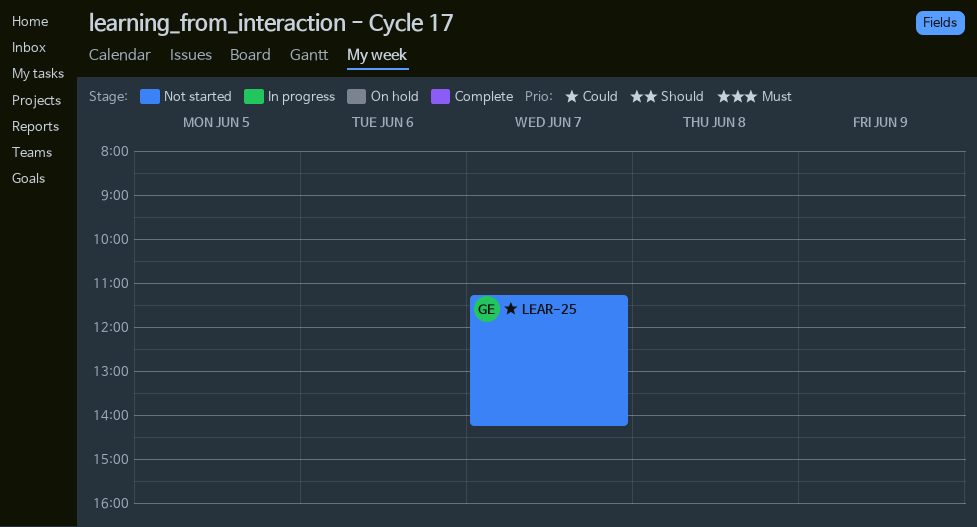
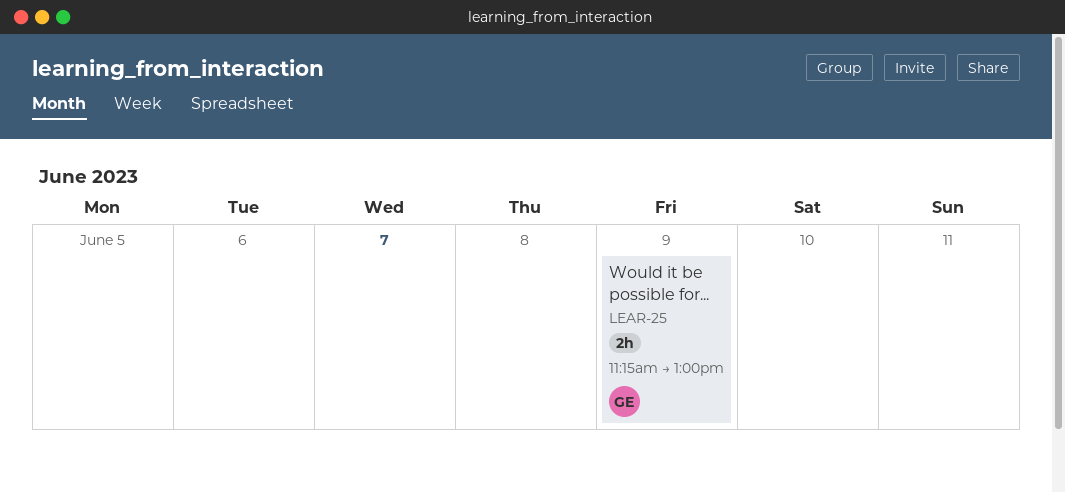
LEAR-25, day: Jun 7 -> Jun 9
LEAR-25, ends: 14:15 -> 13:00

